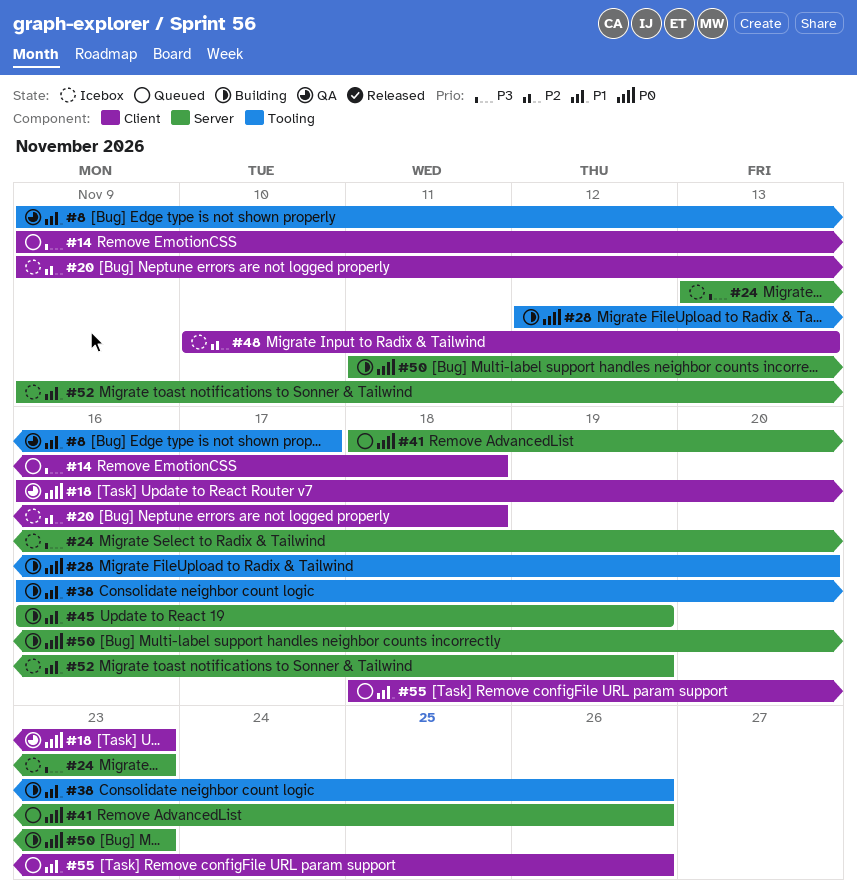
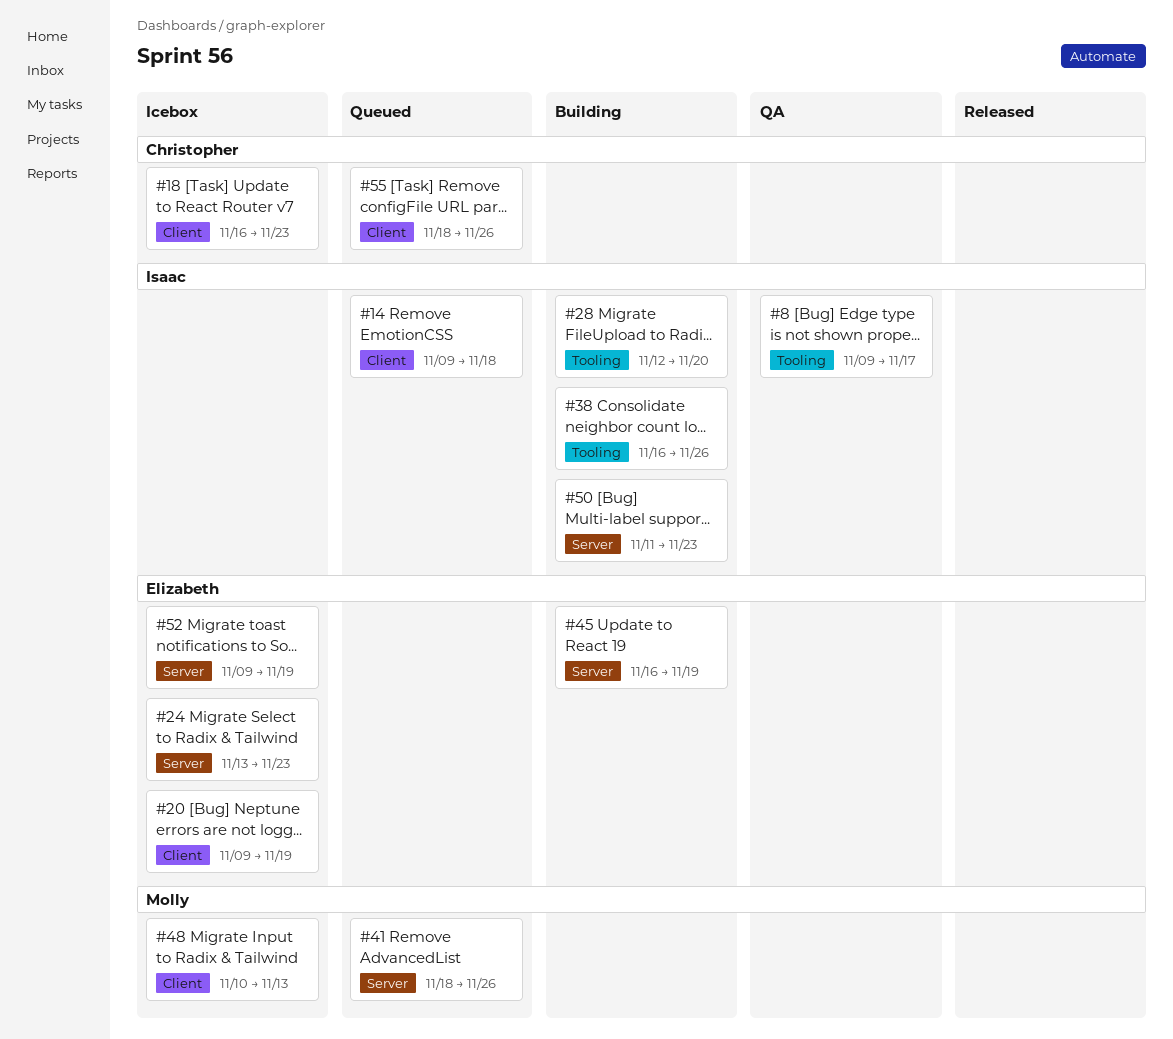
#18, status: QA -> Icebox
#20, due: Nov 18 -> Nov 19

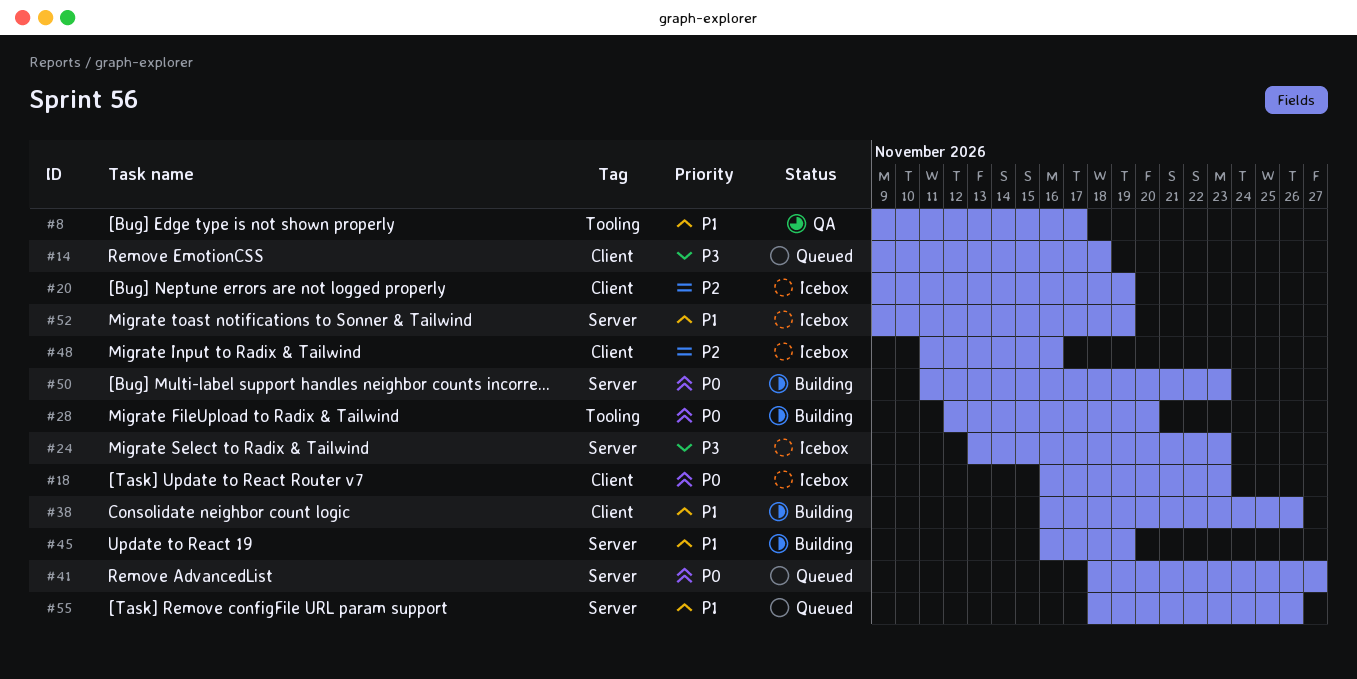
#38, label: Tooling -> Client
#41, due: Nov 26 -> Nov 27
#48, start: Nov 10 -> Nov 11
#48, due: Nov 13 -> Nov 16
#55, label: Client -> Server

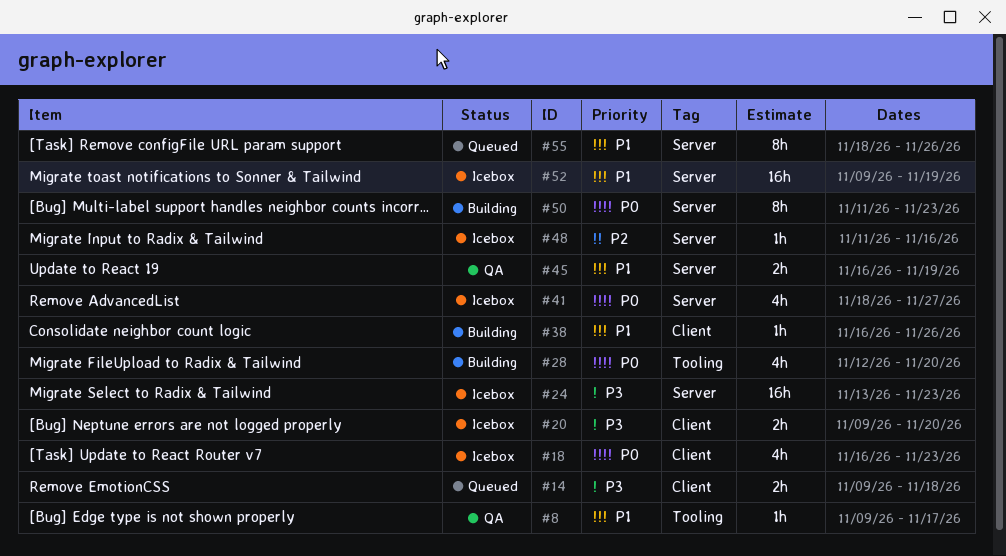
#20, priority: P2 -> P3
#20, due: Nov 19 -> Nov 20
#41, status: Queued -> Icebox
#45, status: Building -> QA
#48, label: Client -> Server

